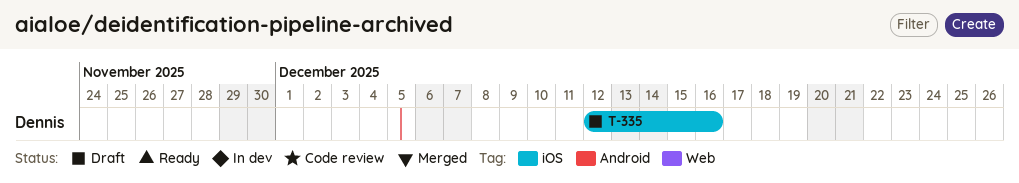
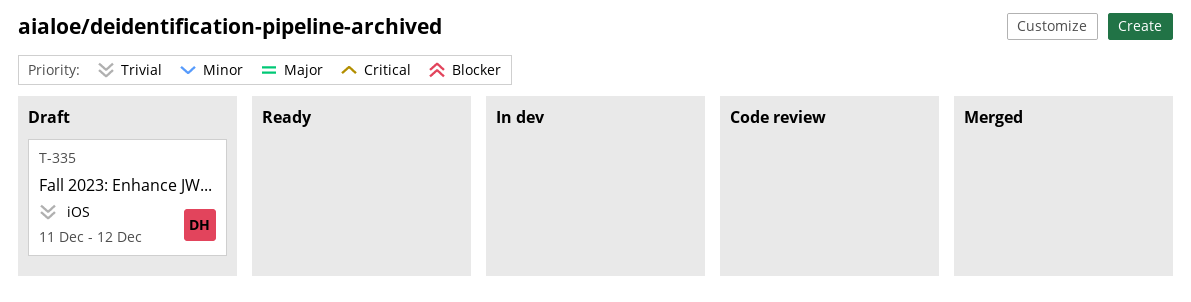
T-335, start: Dec 12 -> Dec 11
T-335, due: Dec 16 -> Dec 12

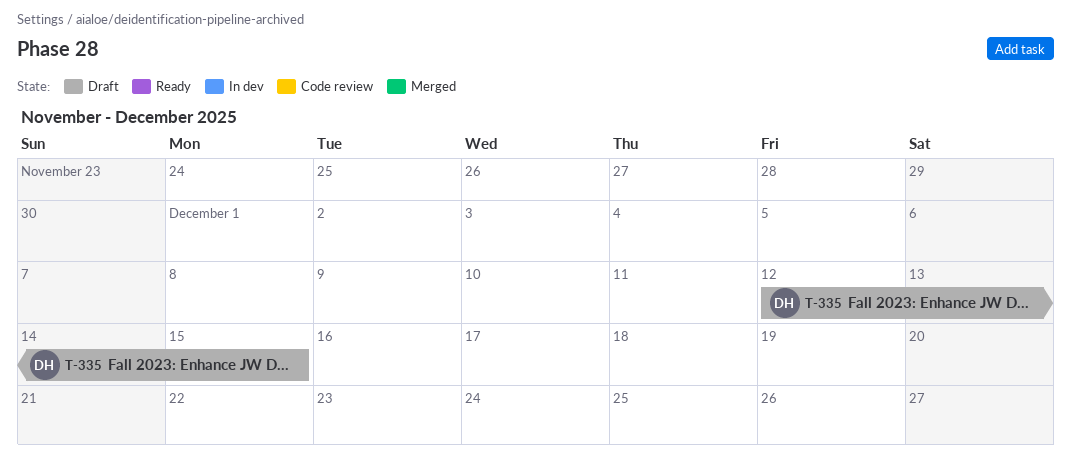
T-335, start: Dec 11 -> Dec 12
T-335, due: Dec 12 -> Dec 15

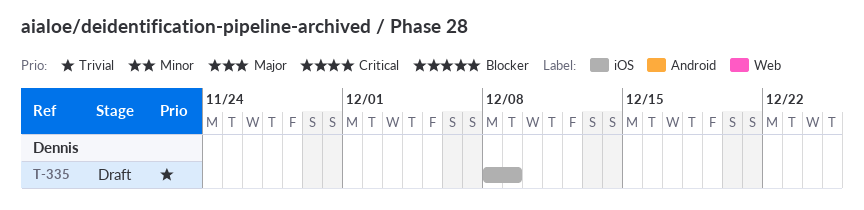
T-335, start: Dec 12 -> Dec 8
T-335, due: Dec 15 -> Dec 9

